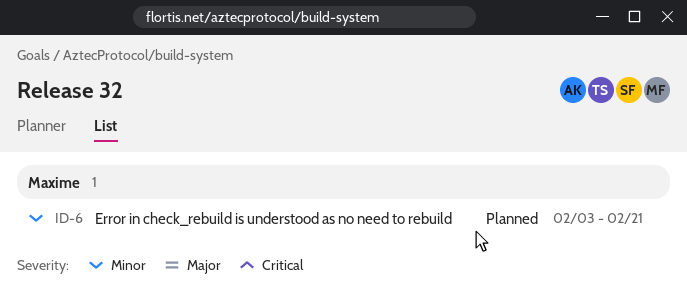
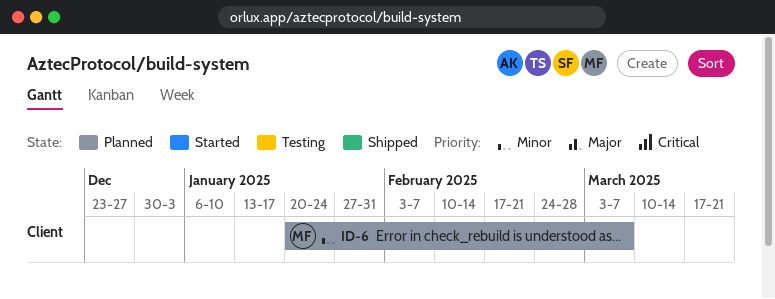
ID-6, start: Feb 3 -> Jan 20
ID-6, due: Feb 21 -> Mar 7

